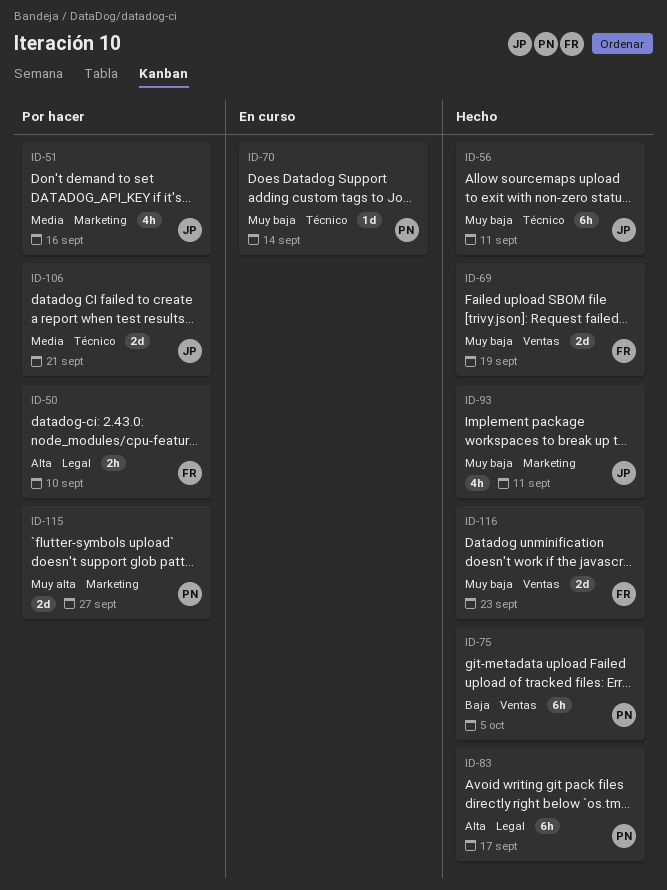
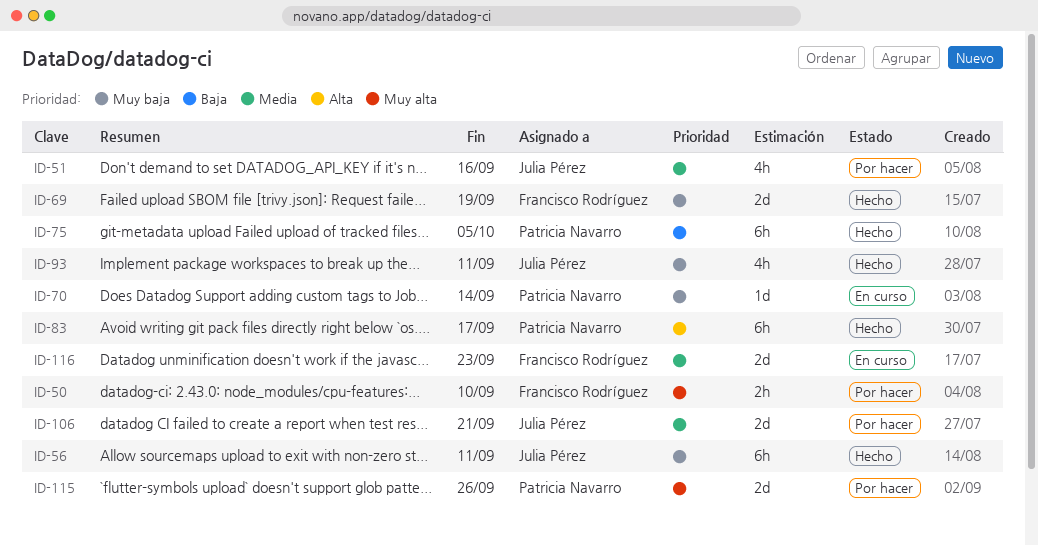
ID-50, priority: Alta -> Muy alta
ID-115, due: Sep 27 -> Sep 26
ID-116, status: Hecho -> En curso
ID-116, priority: Muy baja -> Media

